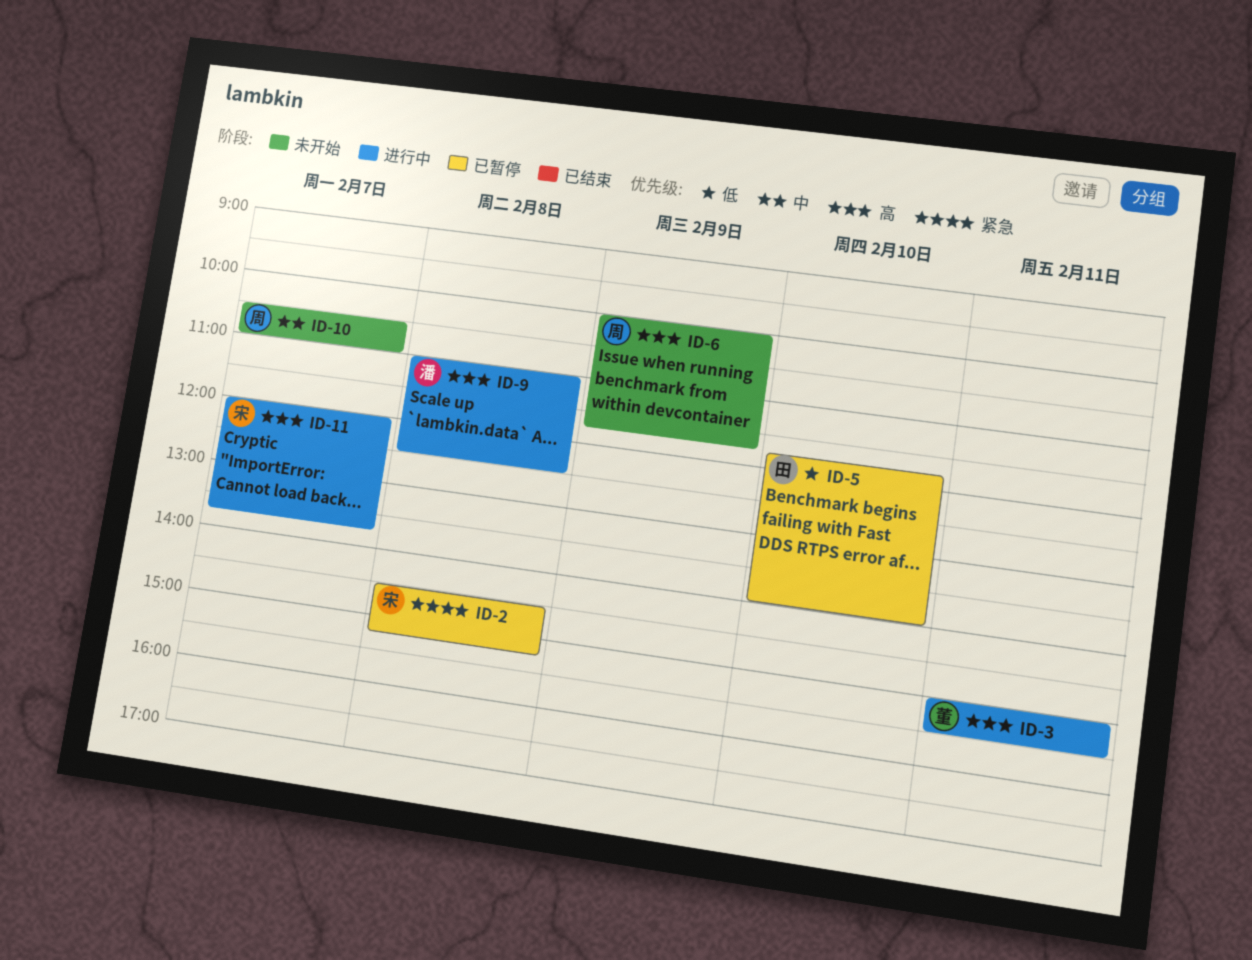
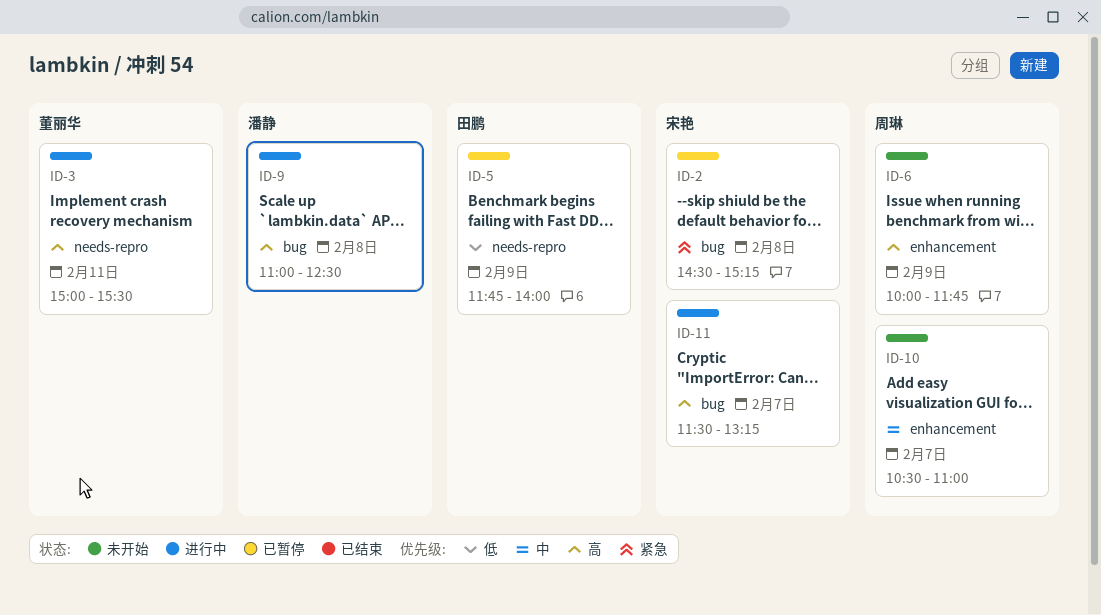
ID-5, day: Feb 10 -> Feb 9
ID-11, begins: 12:00 -> 11:30
ID-11, ends: 13:45 -> 13:15

